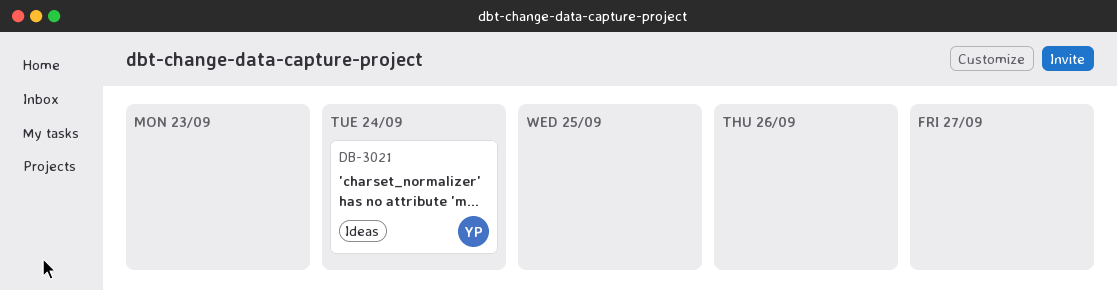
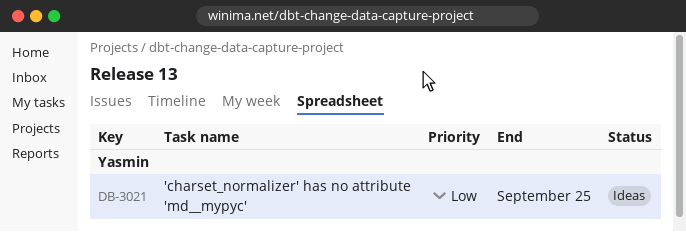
DB-3021, due: Sep 24 -> Sep 25

